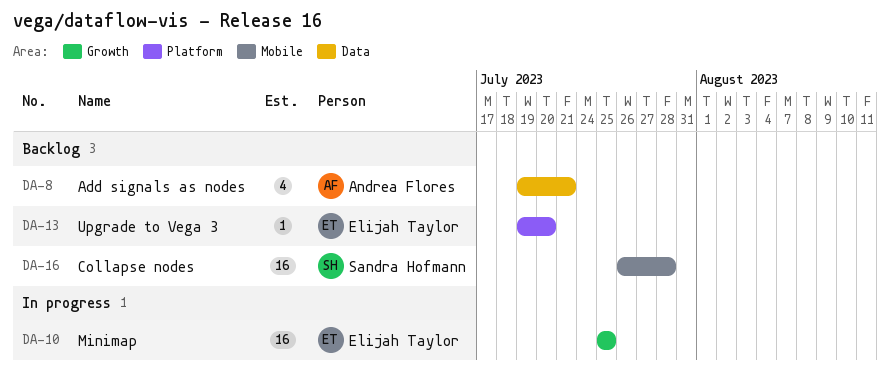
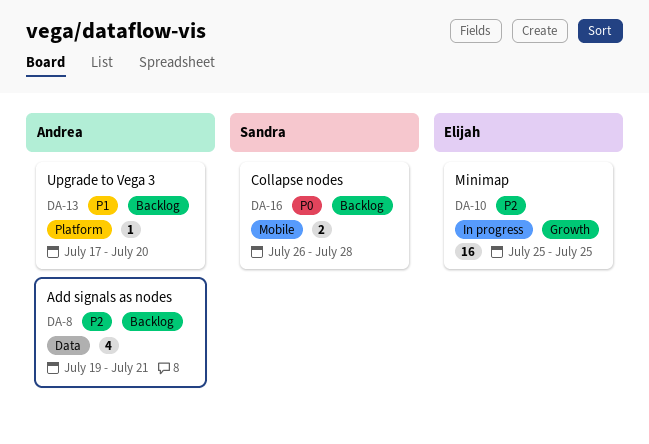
DA-13, owner: Elijah Taylor -> Andrea Flores
DA-13, start: Jul 19 -> Jul 17
DA-16, estimate: 16 -> 2

